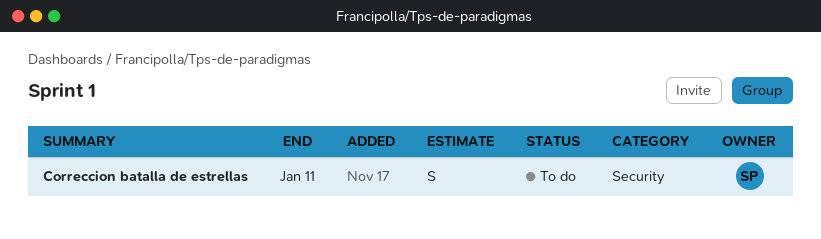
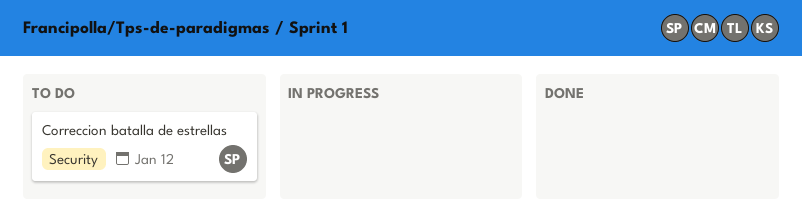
Correccion batalla de estrellas, due: Jan 11 -> Jan 12

